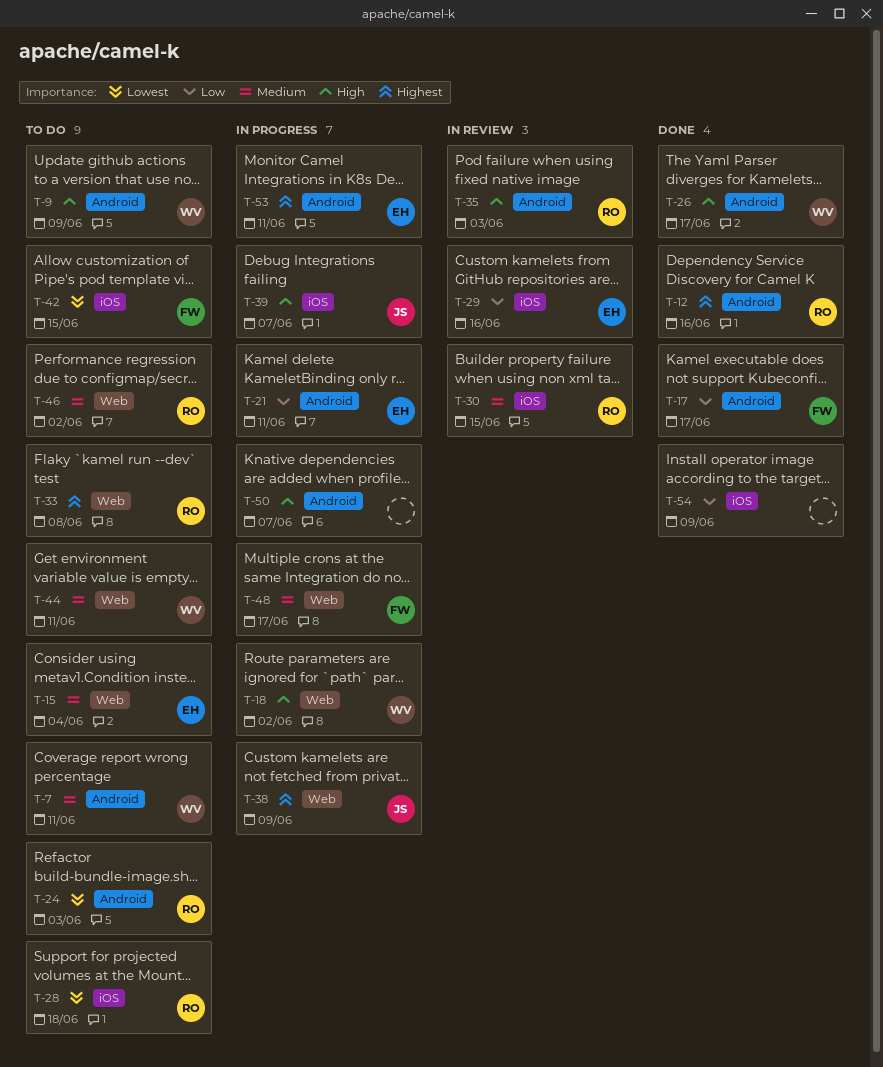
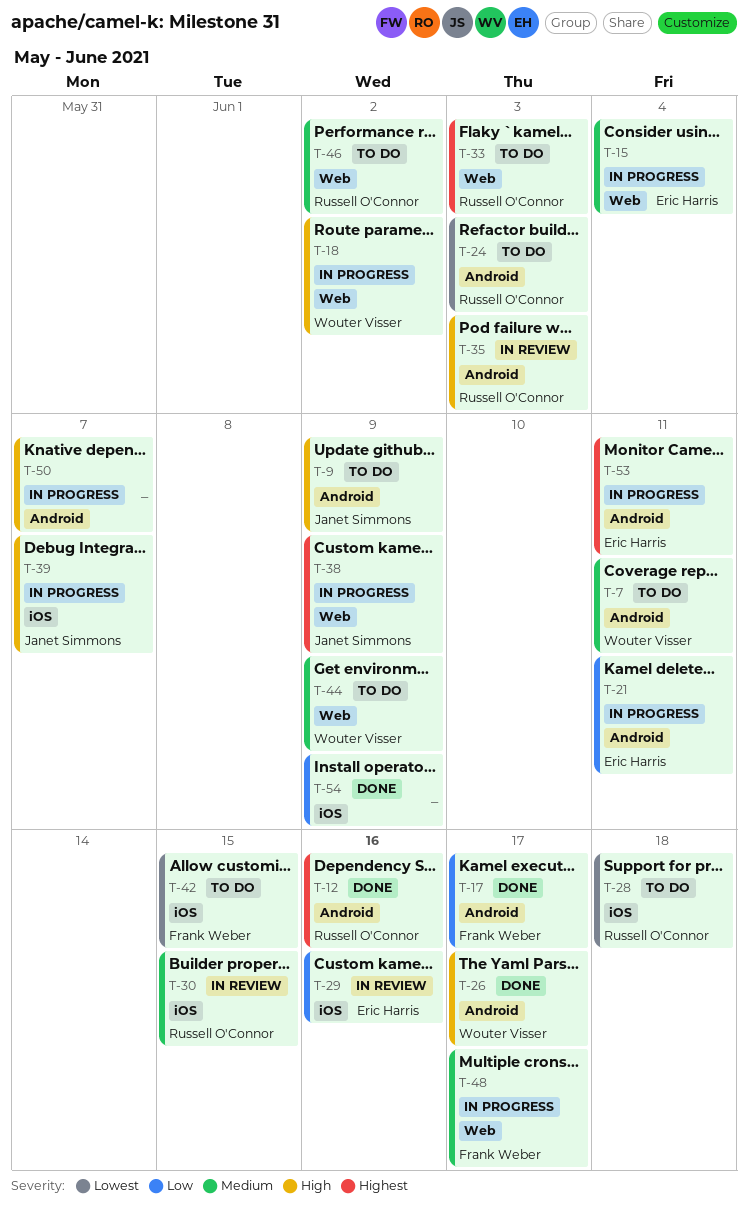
T-9, owner: Wouter Visser -> Janet Simmons
T-15, status: To do -> In progress
T-33, due: Jun 8 -> Jun 3
T-44, due: Jun 11 -> Jun 9

